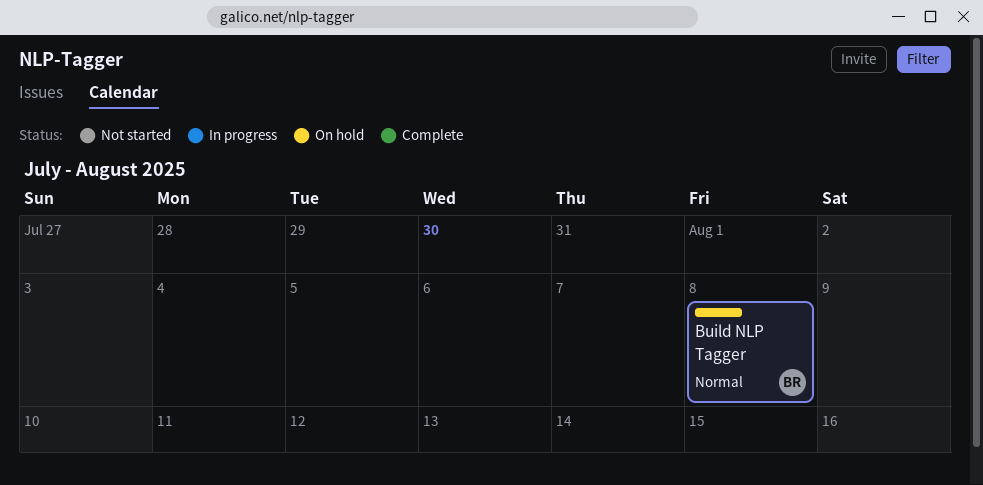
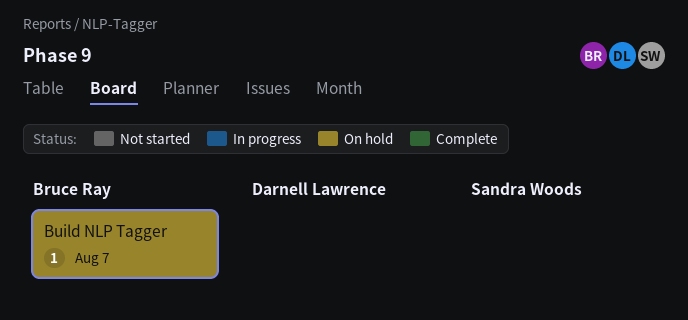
Build NLP Tagger, due: Aug 8 -> Aug 7

